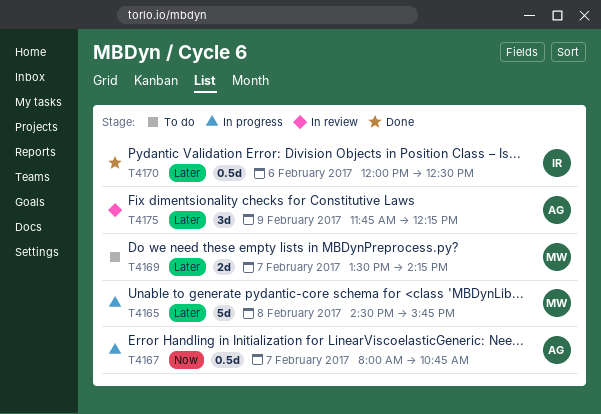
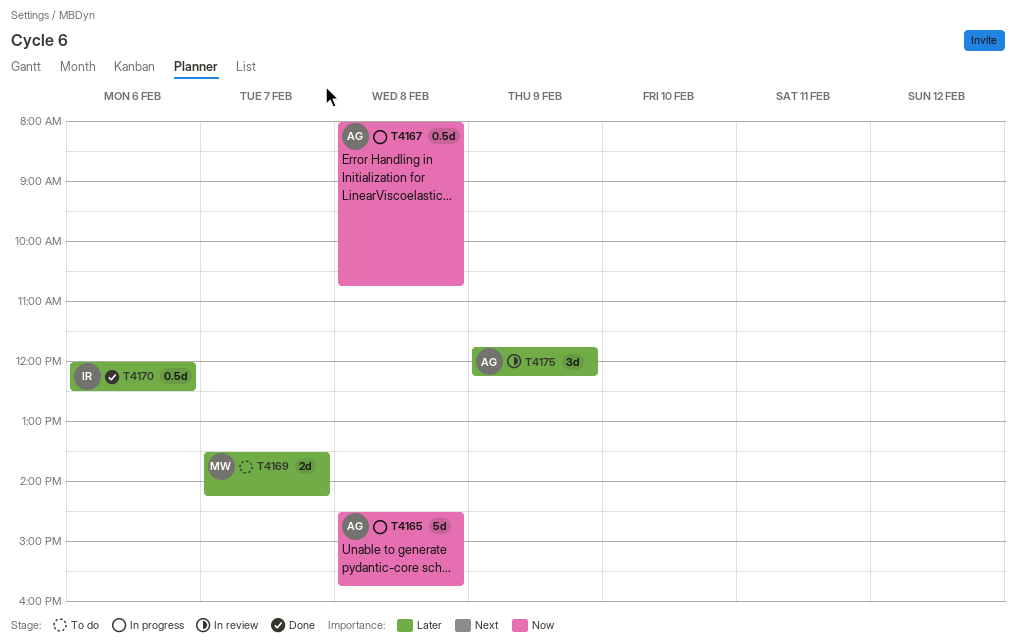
T4165, owner: MW -> AG
T4165, priority: Later -> Now
T4167, day: Feb 7 -> Feb 8

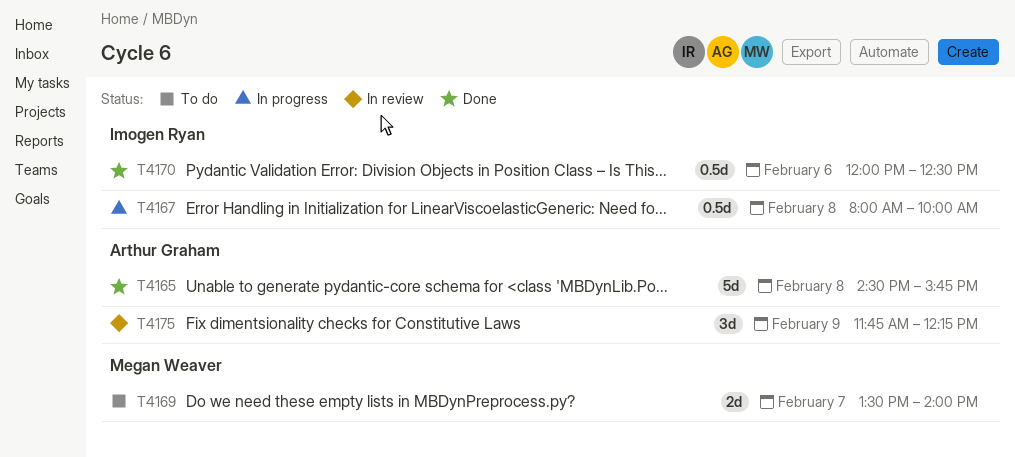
T4165, status: In progress -> Done
T4167, owner: Arthur Graham -> Imogen Ryan
T4167, ends: 10:45 -> 10:00
T4169, ends: 14:15 -> 14:00

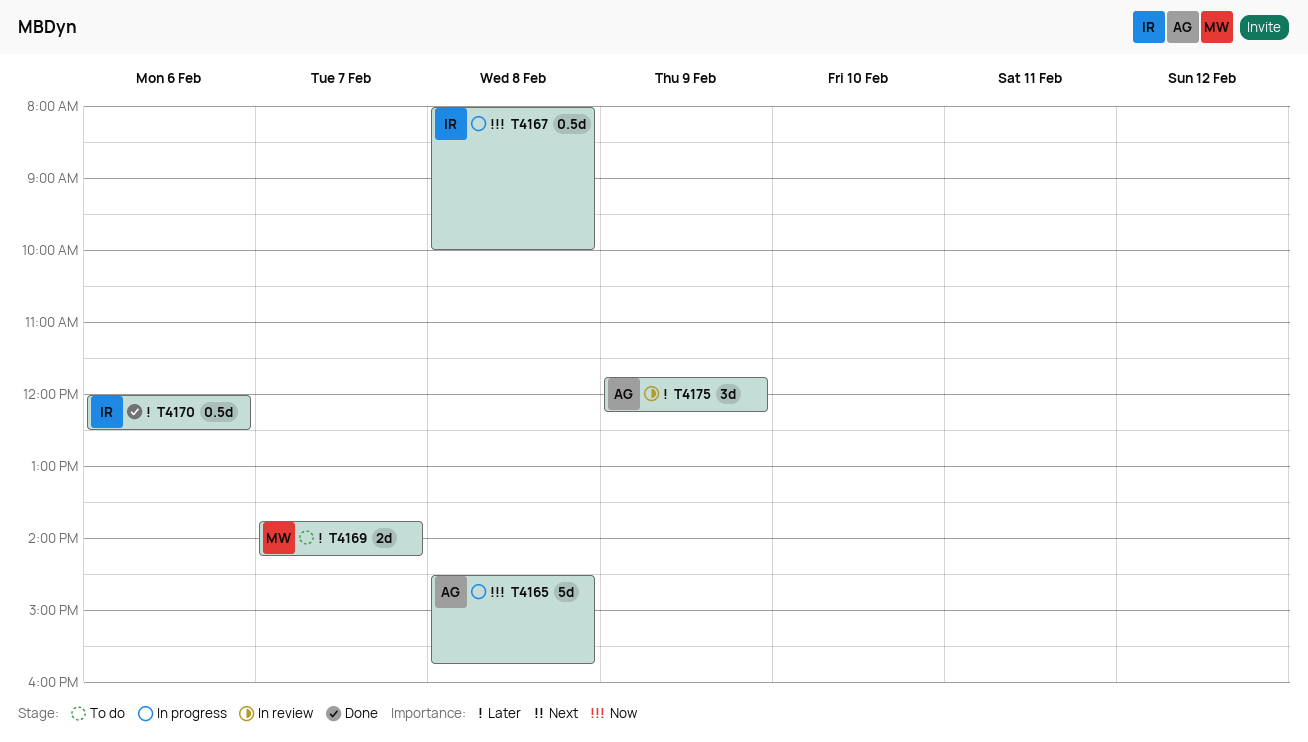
T4165, status: Done -> In progress
T4169, begins: 13:30 -> 13:45
T4169, ends: 14:00 -> 14:15

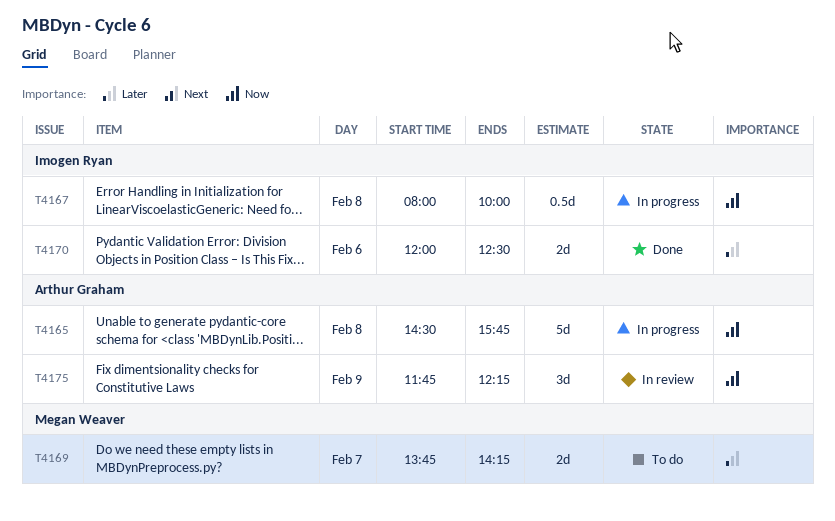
T4170, estimate: 0.5d -> 2d
T4175, priority: Later -> Now

